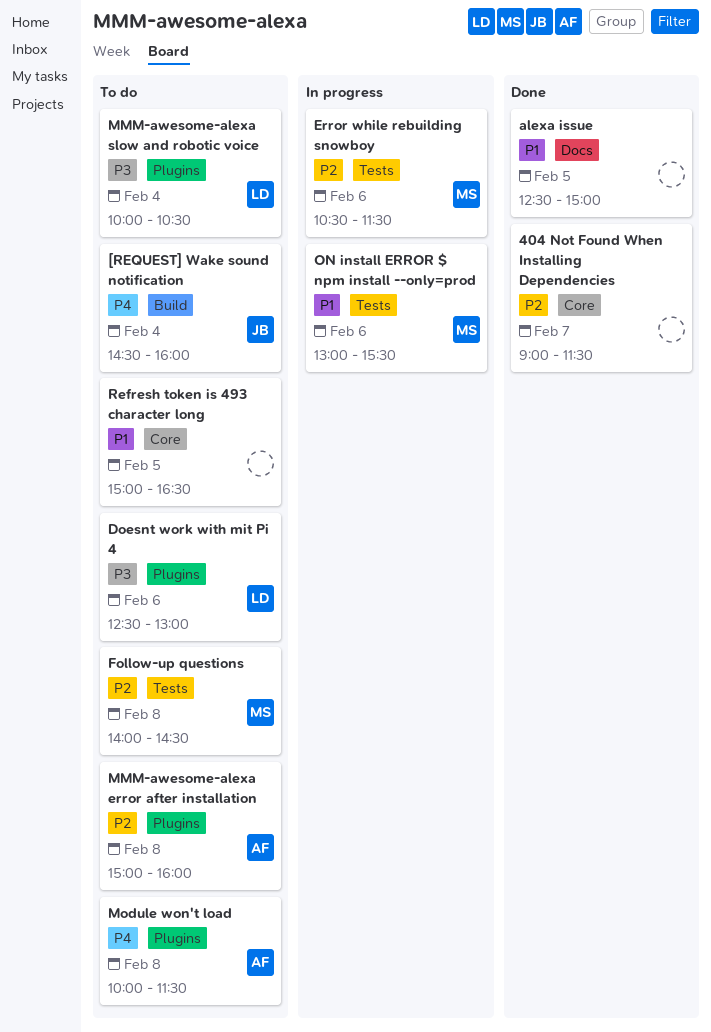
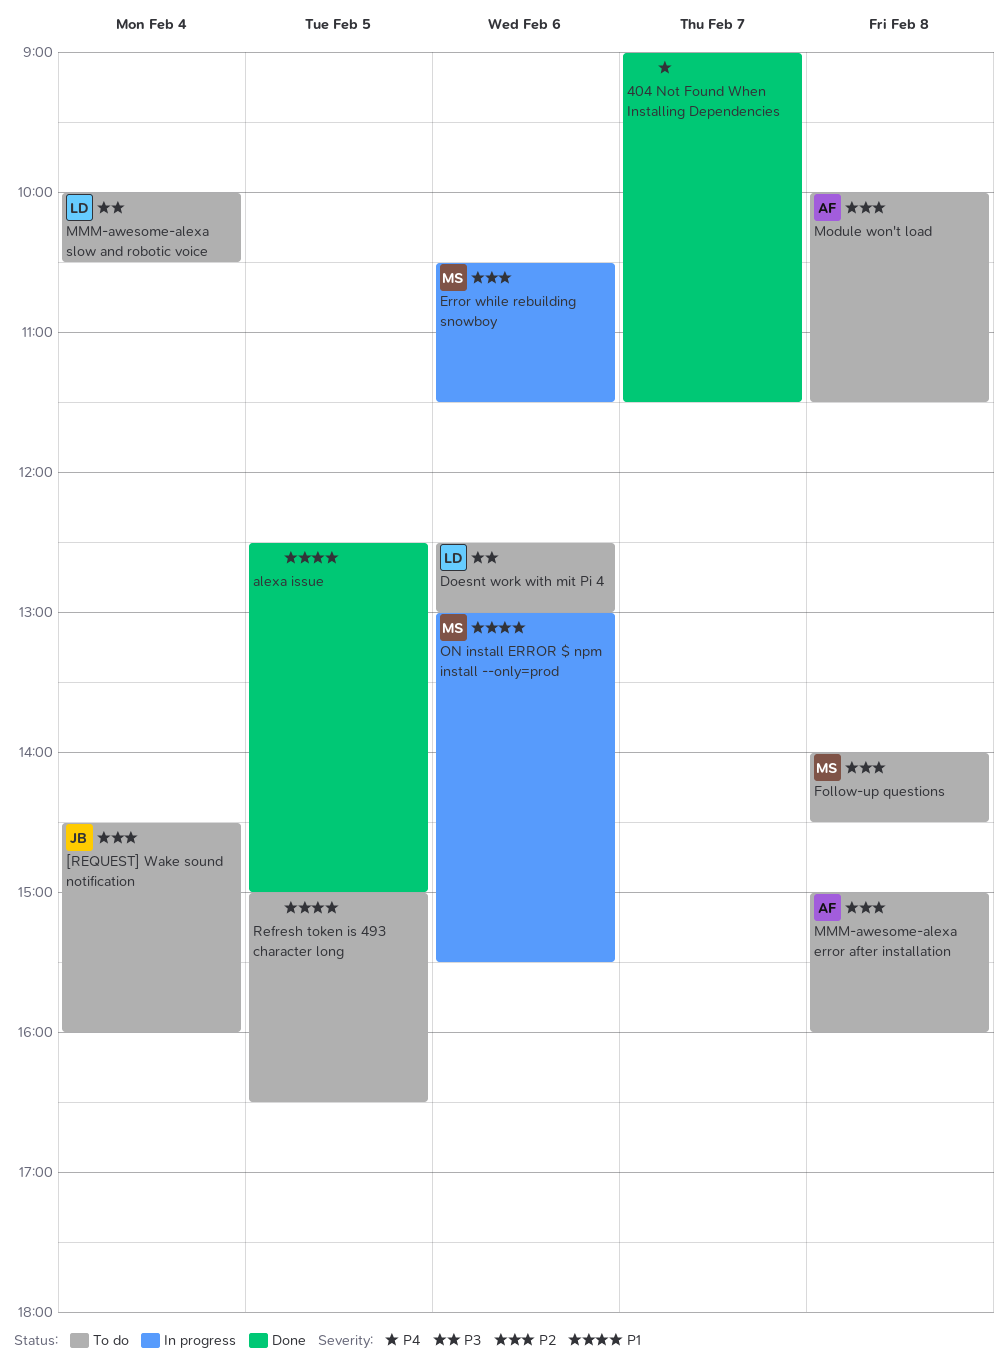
404 Not Found When Installing Dependencies, priority: P2 -> P4
[REQUEST] Wake sound notification, priority: P4 -> P2
Module won't load, priority: P4 -> P2

